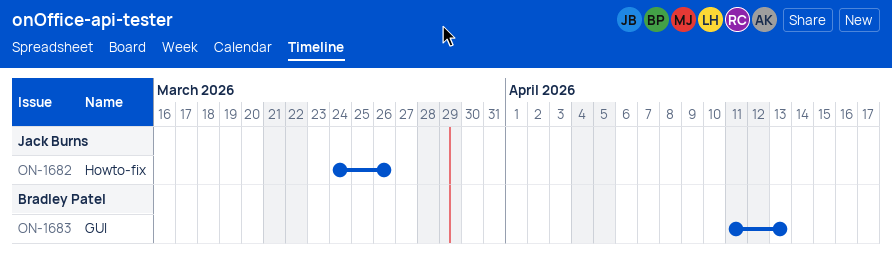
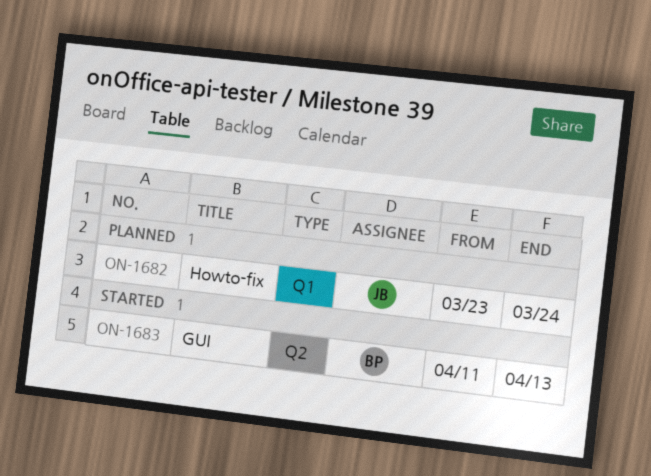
ON-1682, start: Mar 24 -> Mar 23
ON-1682, due: Mar 26 -> Mar 24

